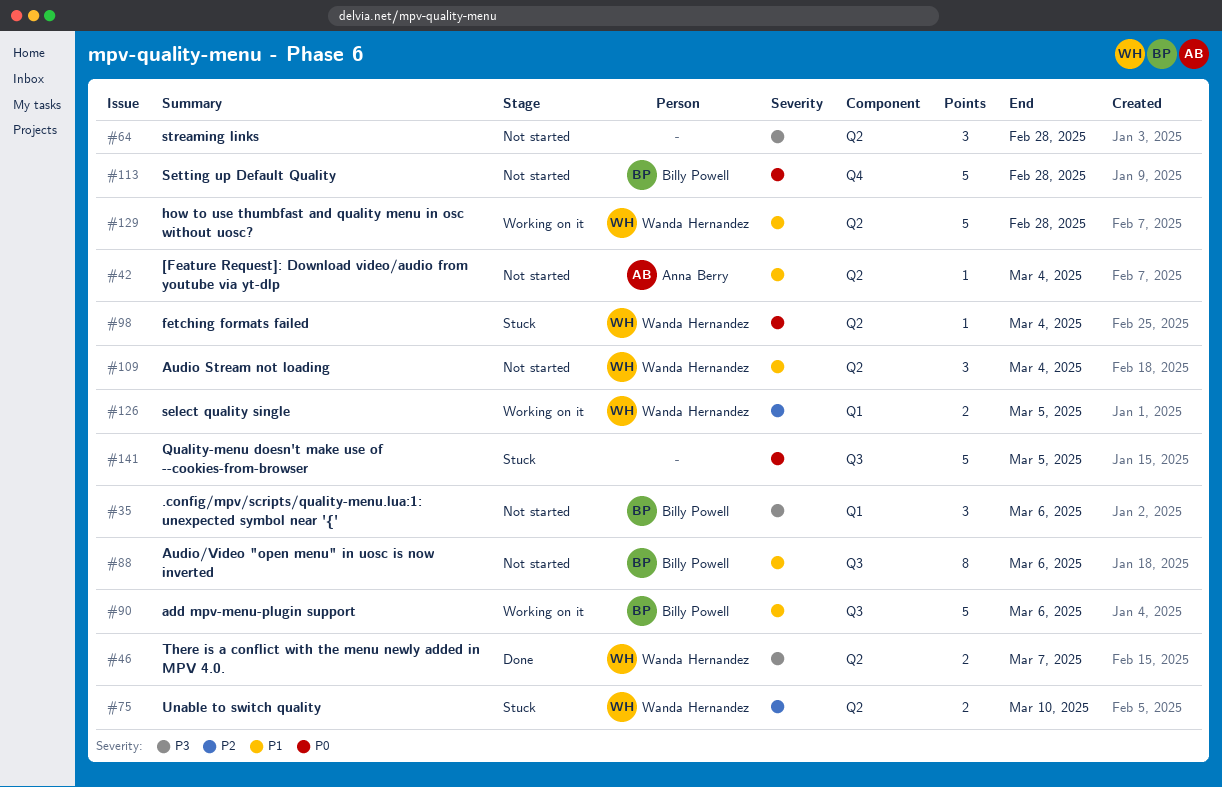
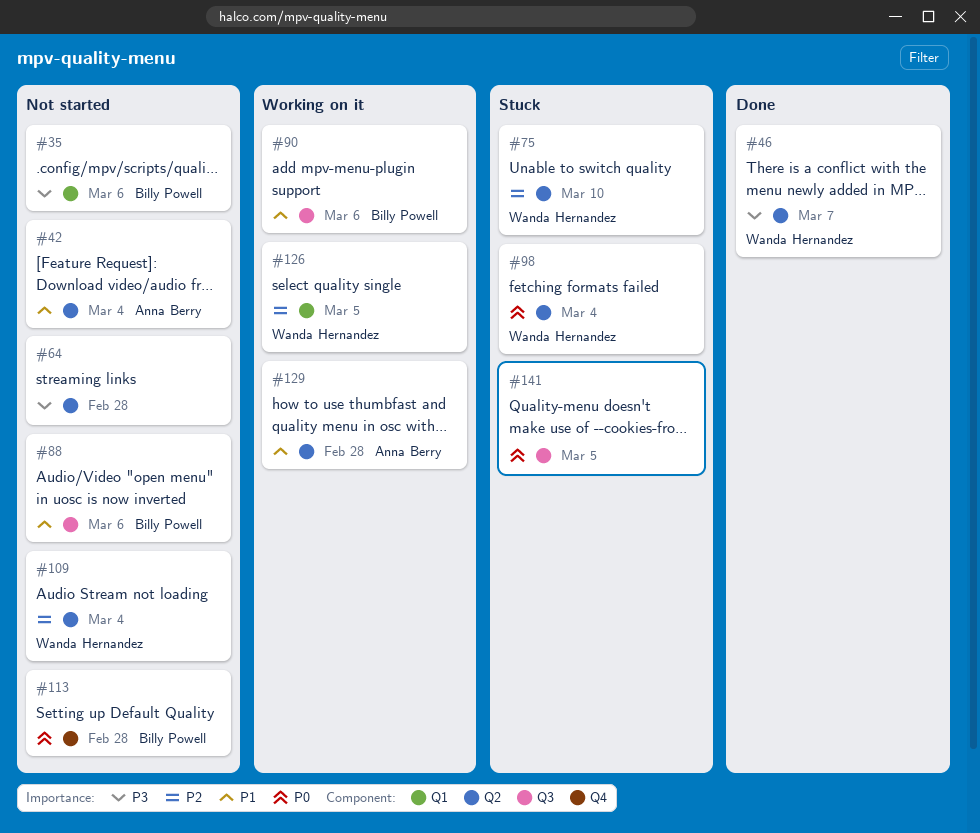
#109, priority: P1 -> P2
#129, owner: Wanda Hernandez -> Anna Berry

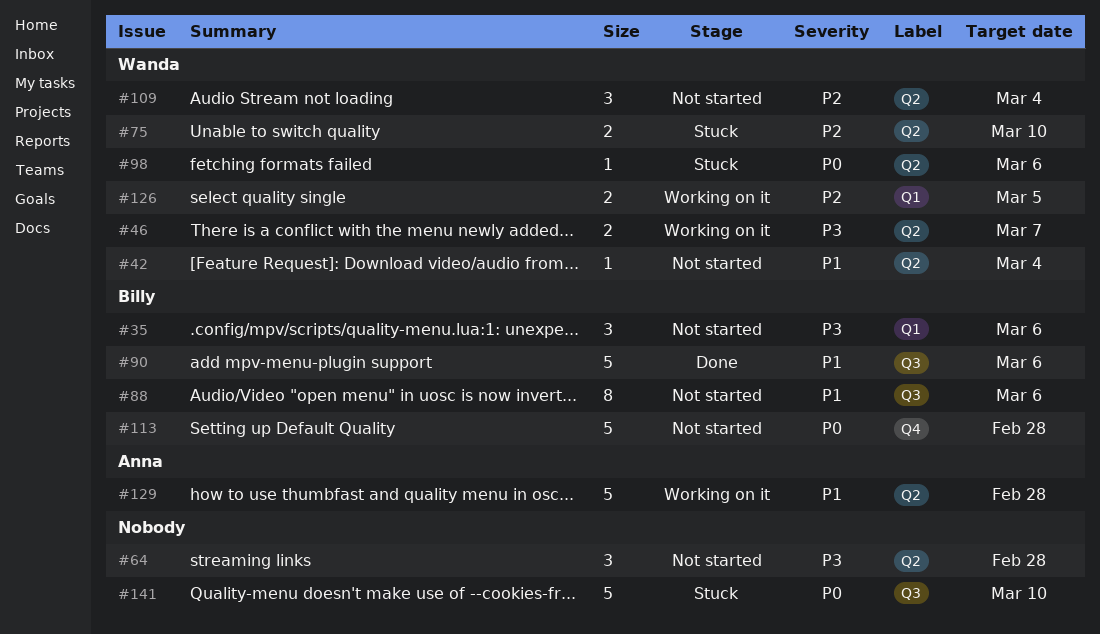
#42, owner: Anna Berry -> Wanda Hernandez
#46, status: Done -> Working on it
#90, status: Working on it -> Done
#98, due: Mar 4 -> Mar 6
#141, due: Mar 5 -> Mar 10

